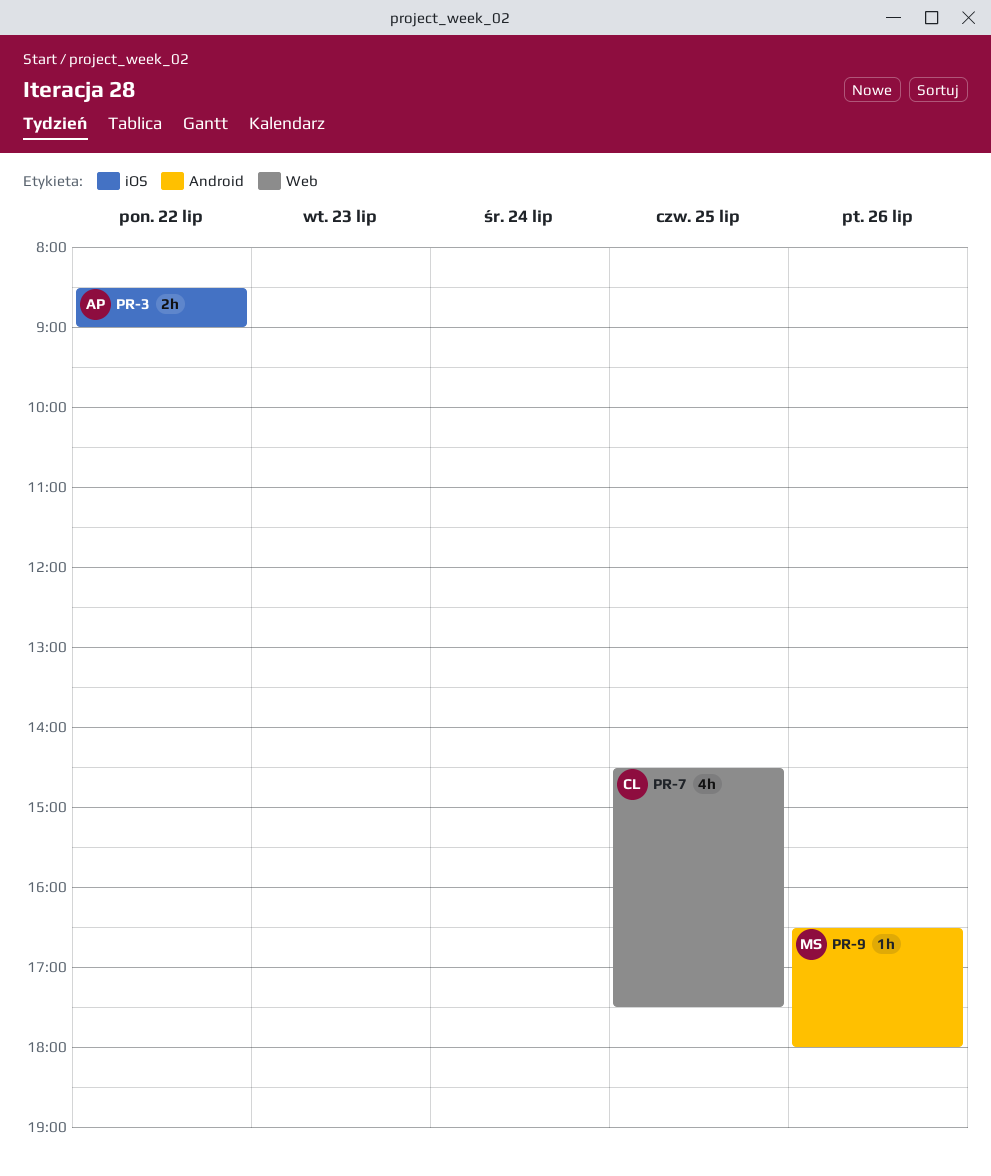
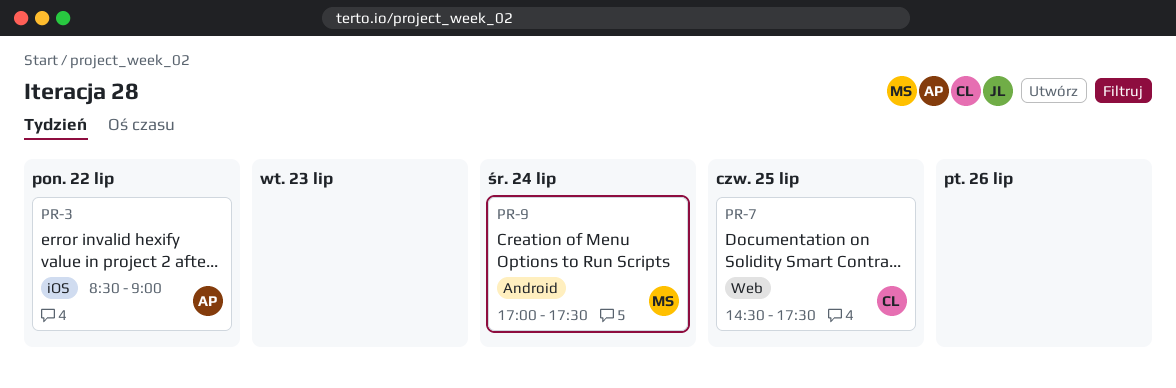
PR-9, day: Jul 26 -> Jul 24
PR-9, begins: 16:30 -> 17:00
PR-9, ends: 18:00 -> 17:30

